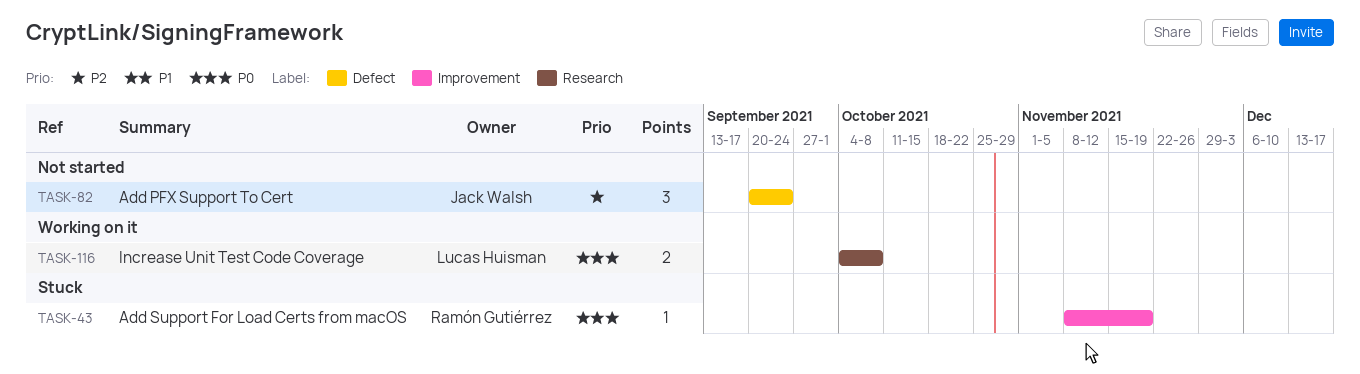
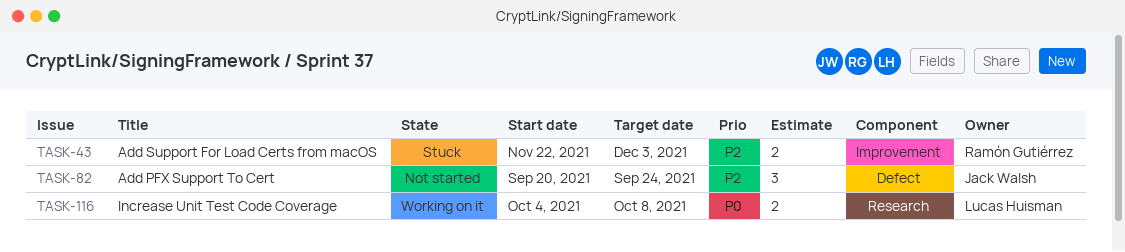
TASK-43, priority: P0 -> P2
TASK-43, estimate: 1 -> 2
TASK-43, start: Nov 8 -> Nov 22
TASK-43, due: Nov 19 -> Dec 3

